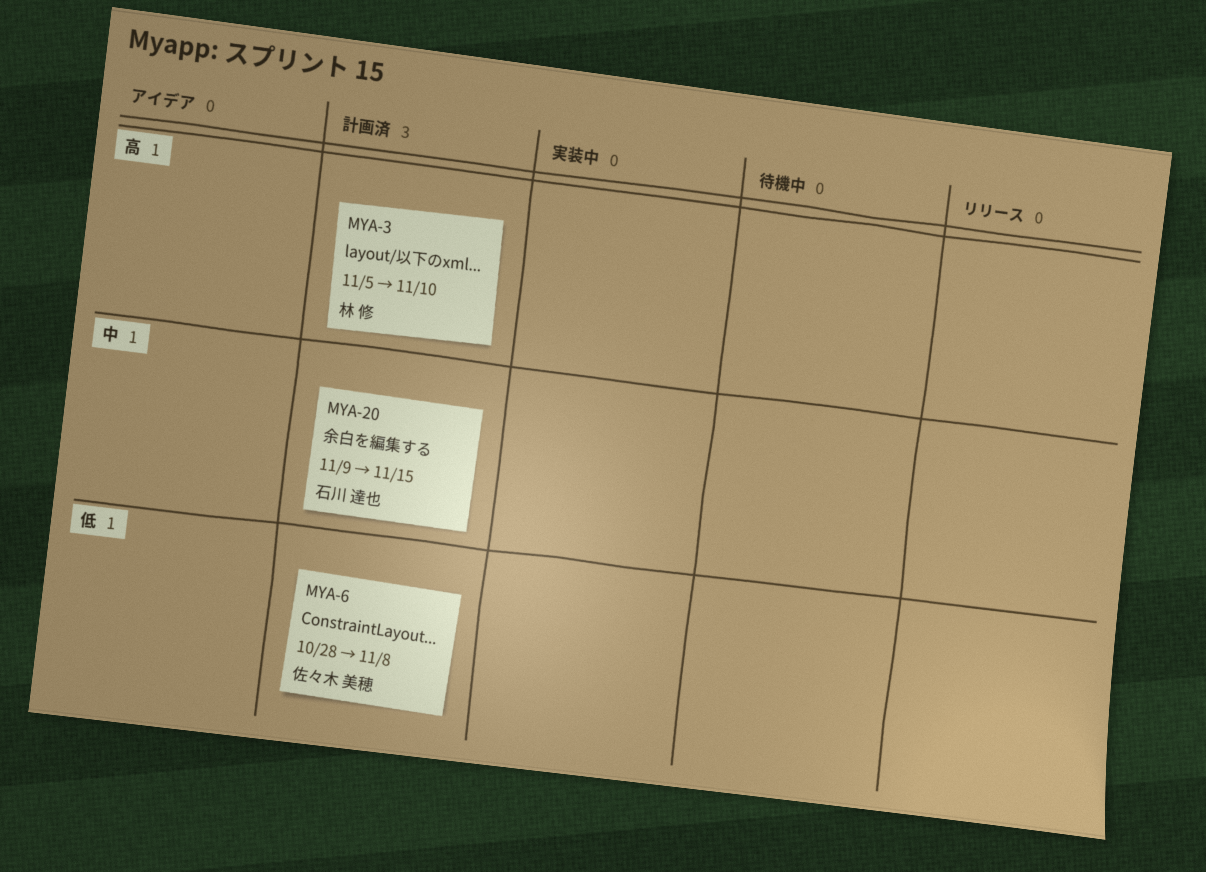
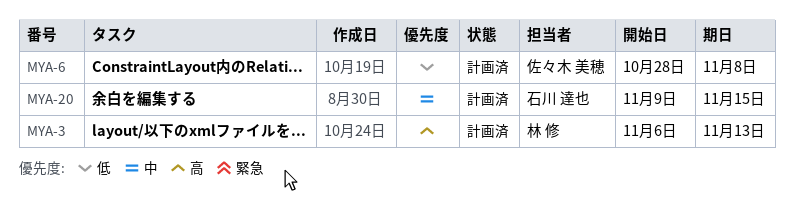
MYA-3, start: Nov 5 -> Nov 6
MYA-3, due: Nov 10 -> Nov 13

